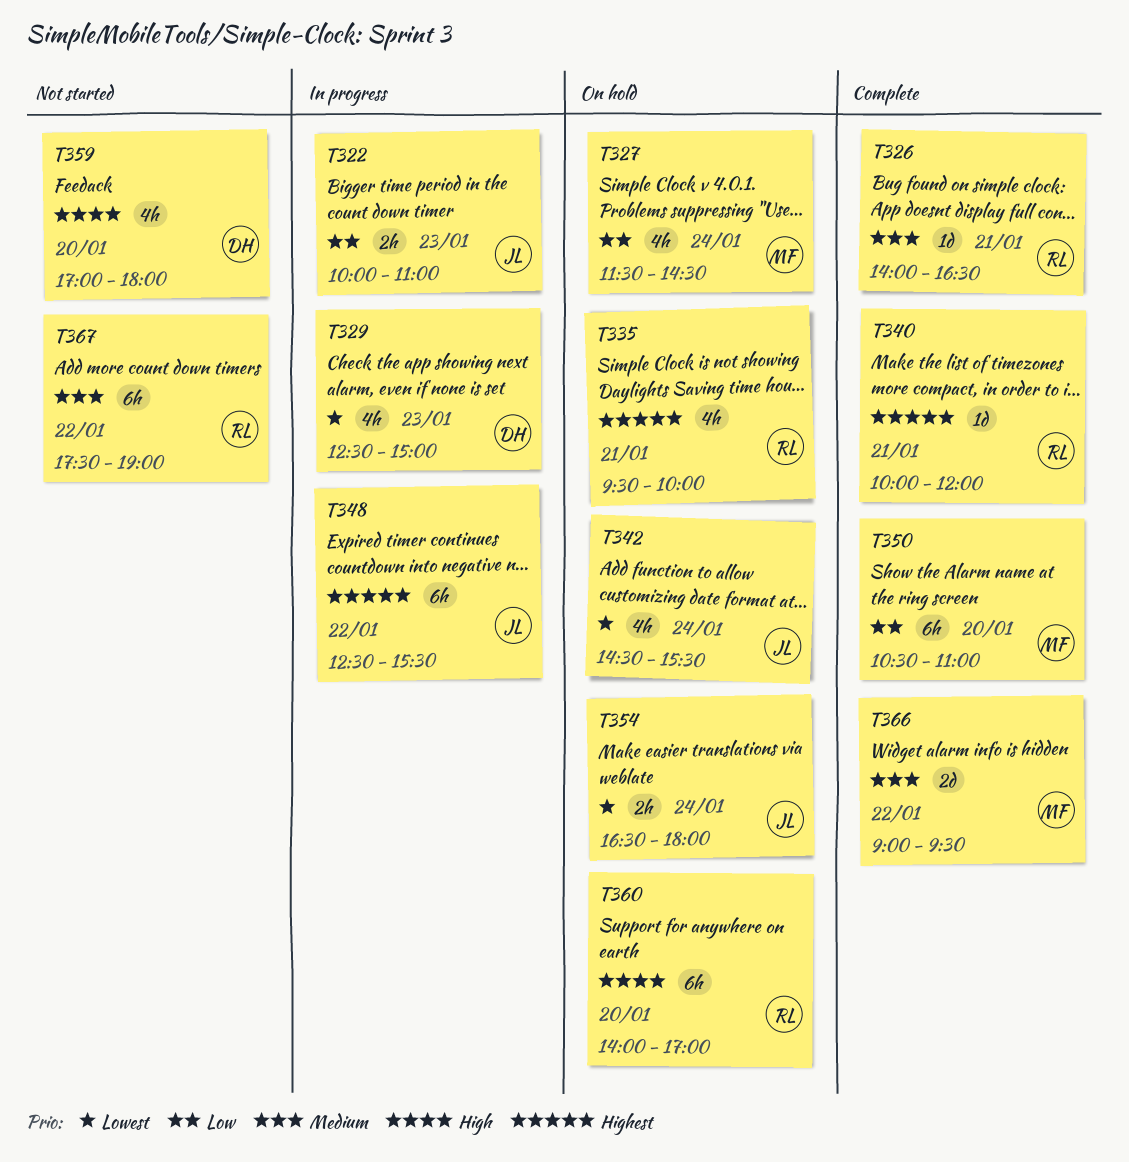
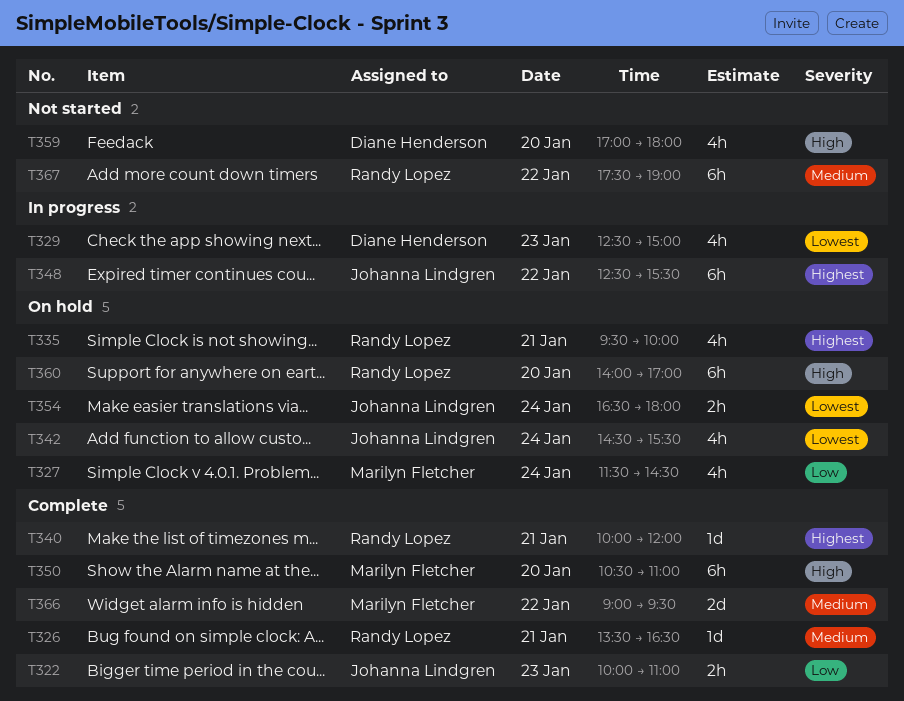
T322, status: In progress -> Complete
T326, begins: 14:00 -> 13:30
T350, priority: Low -> High

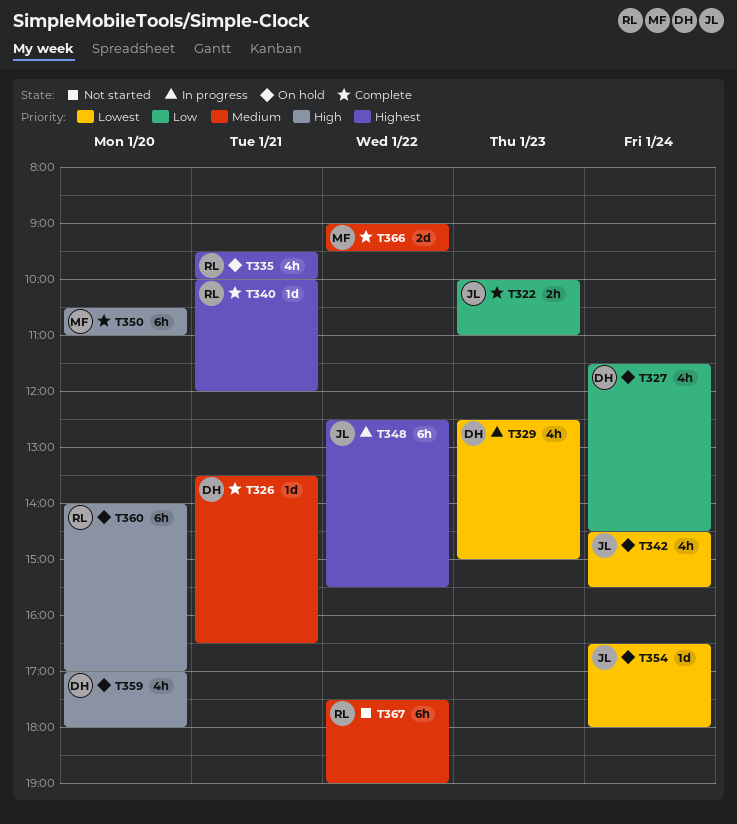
T326, owner: Randy Lopez -> Diane Henderson
T327, owner: Marilyn Fletcher -> Diane Henderson
T354, estimate: 2h -> 1d
T359, status: Not started -> On hold

